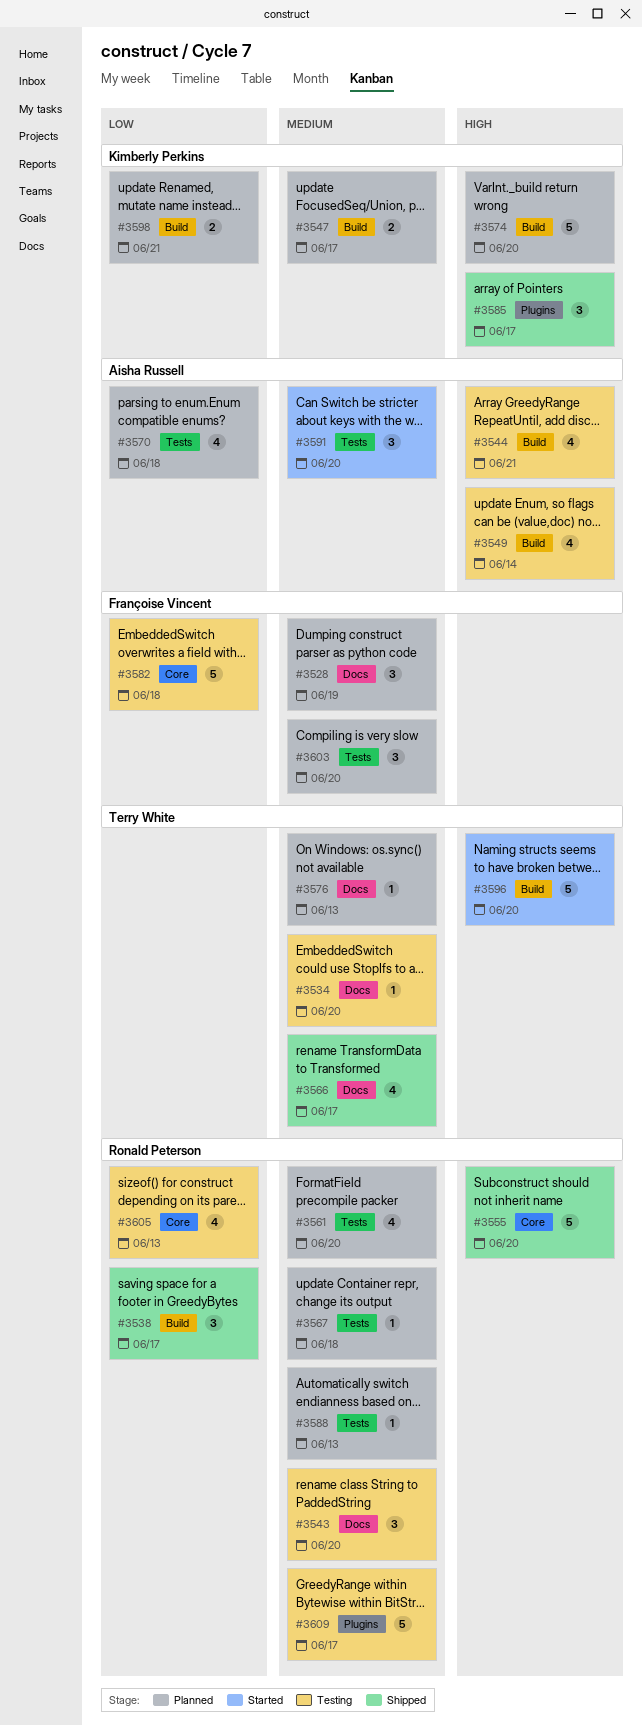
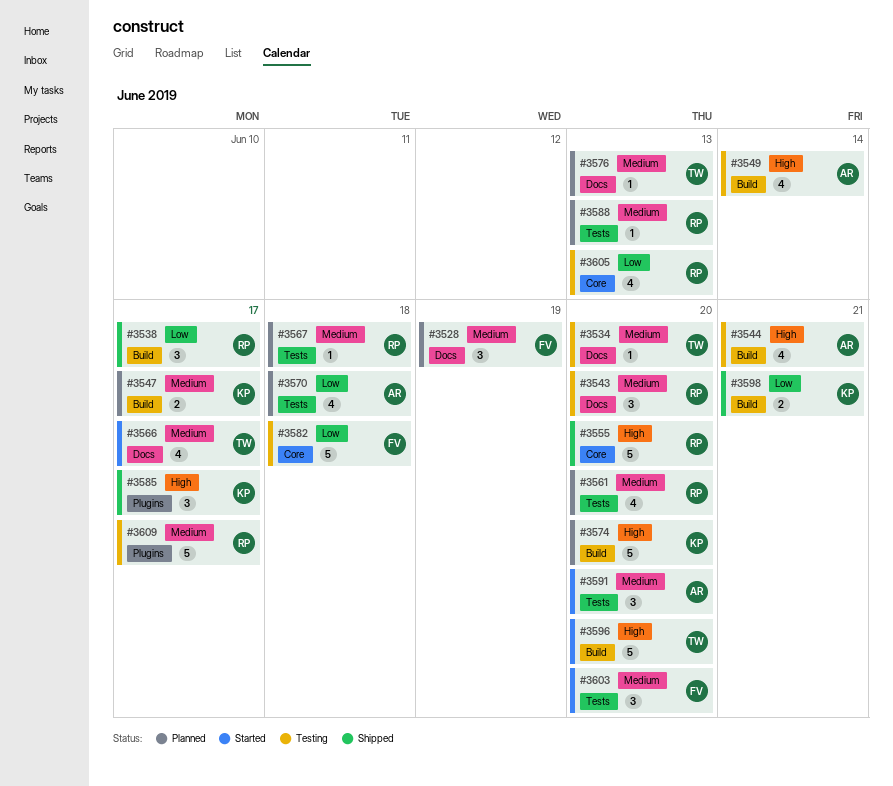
#3566, status: Shipped -> Started
#3598, status: Planned -> Shipped
#3603, status: Planned -> Started

